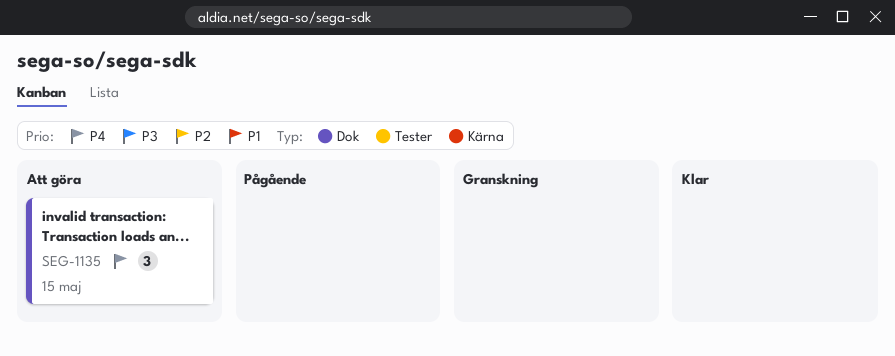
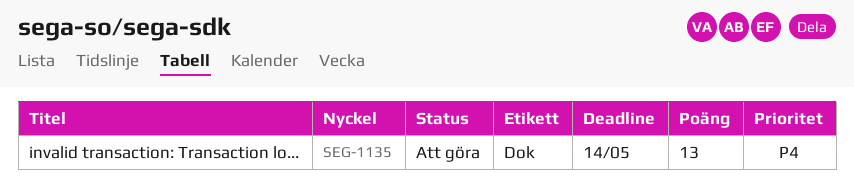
SEG-1135, estimate: 3 -> 13
SEG-1135, due: May 15 -> May 14

